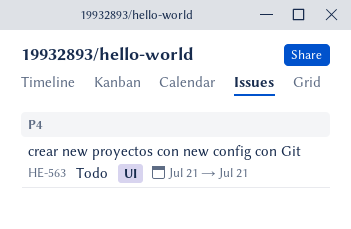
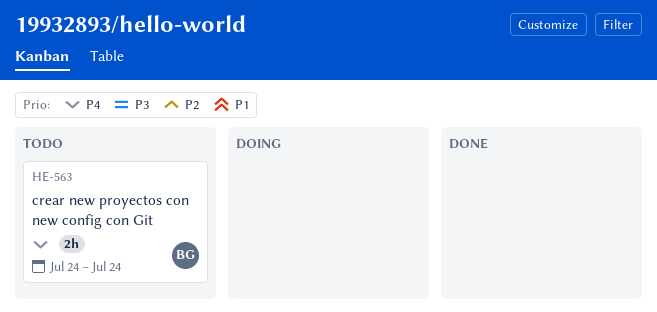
HE-563, start: Jul 21 -> Jul 24
HE-563, due: Jul 21 -> Jul 24

